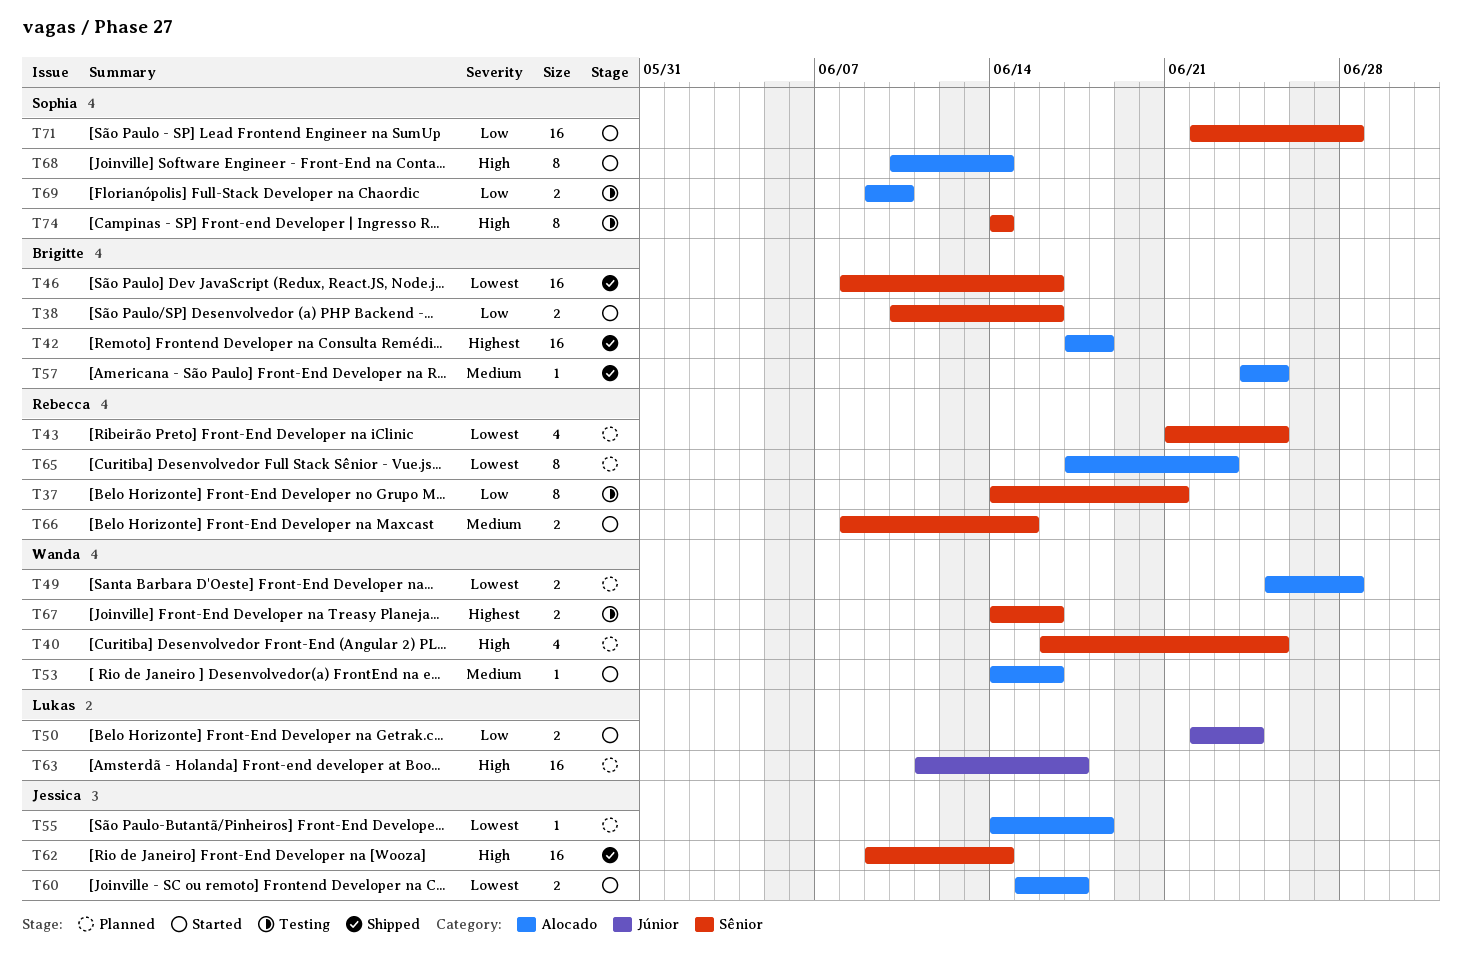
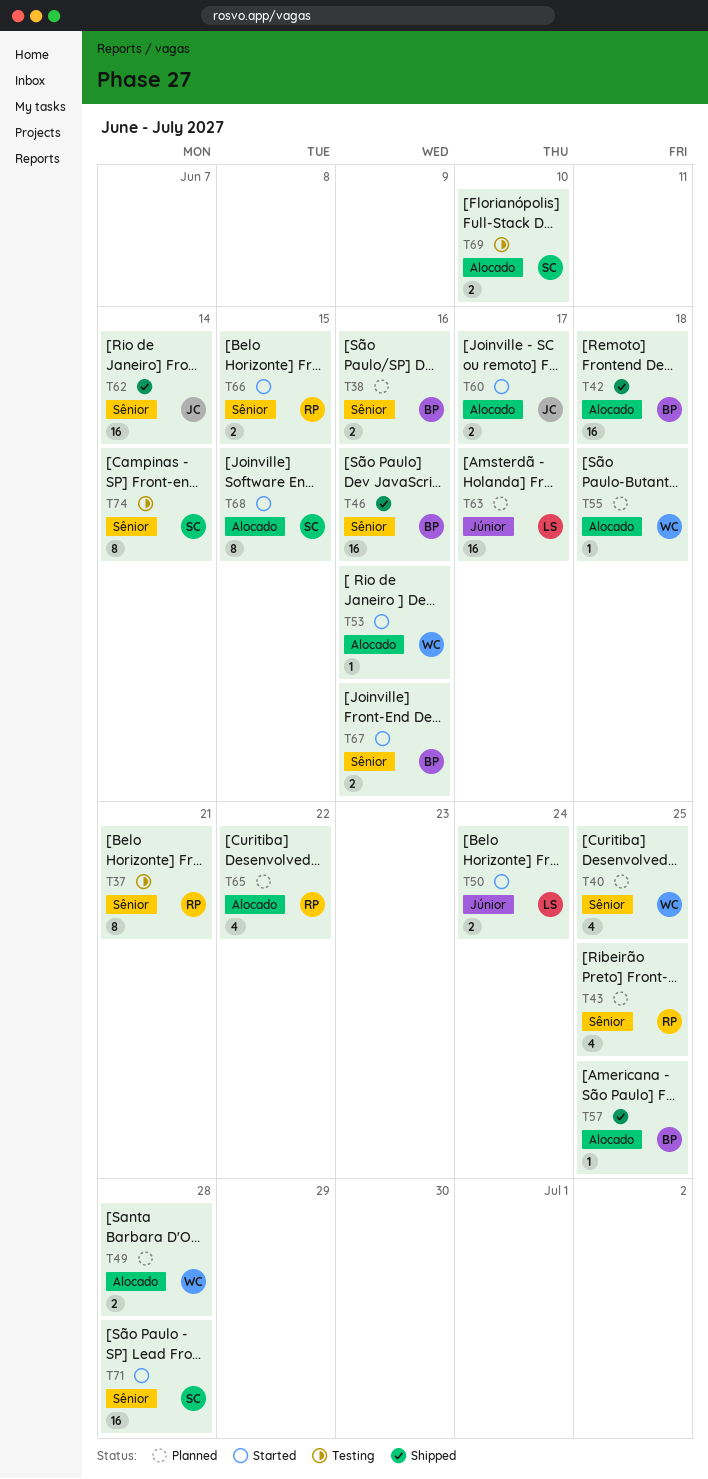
T38, status: Started -> Planned
T55, owner: Jessica -> Wanda
T65, estimate: 8 -> 4
T65, due: Jun 23 -> Jun 22
T67, status: Testing -> Started
T67, owner: Wanda -> Brigitte
T68, due: Jun 14 -> Jun 15

